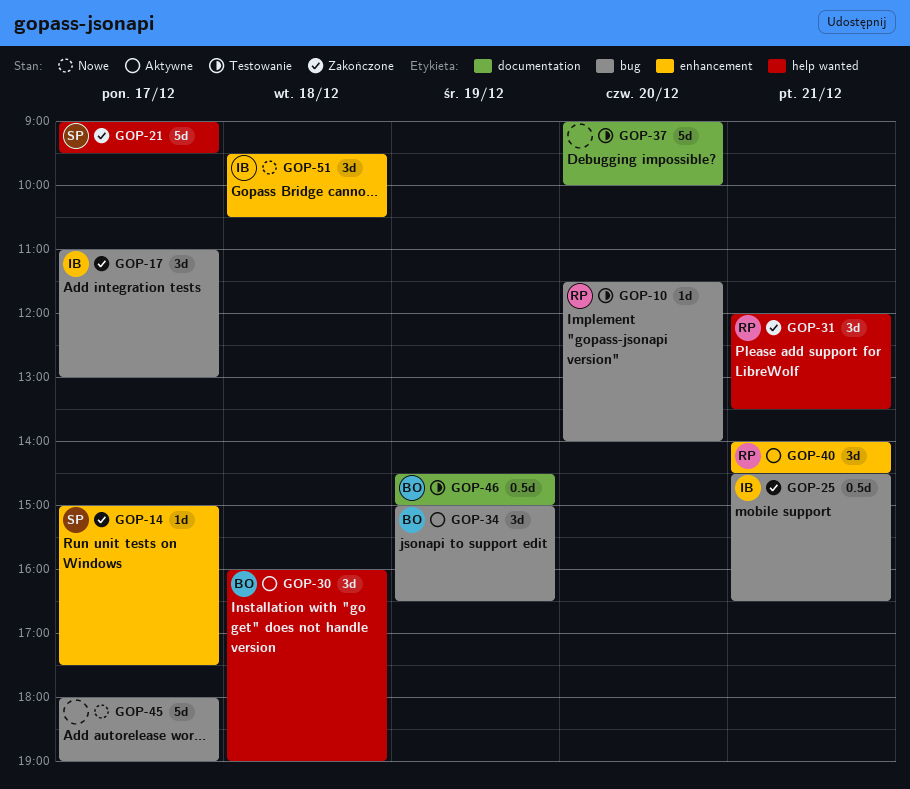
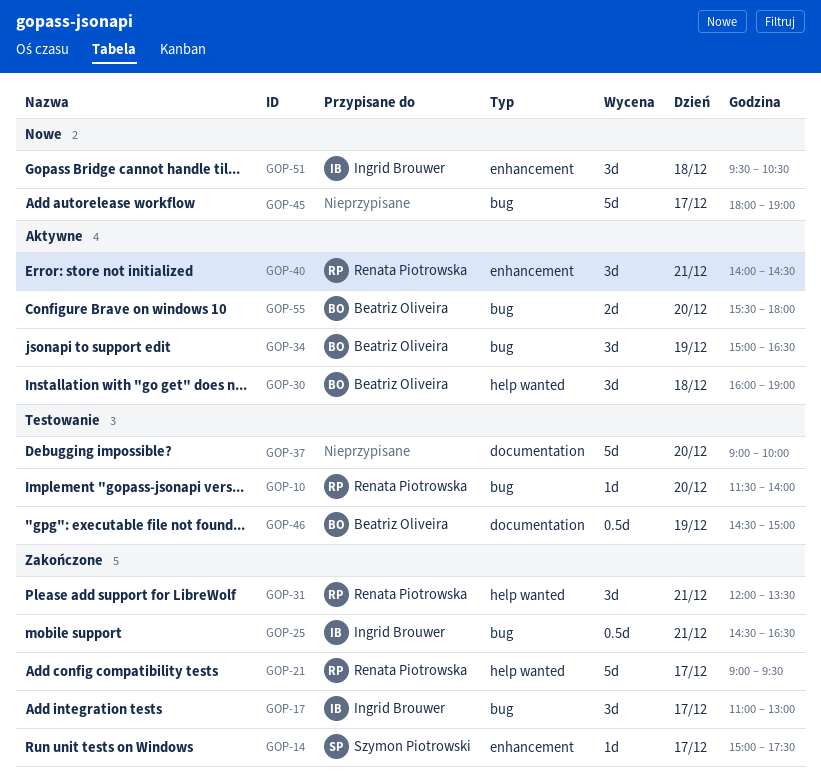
GOP-21, owner: Szymon Piotrowski -> Renata Piotrowska
GOP-55: none -> present

